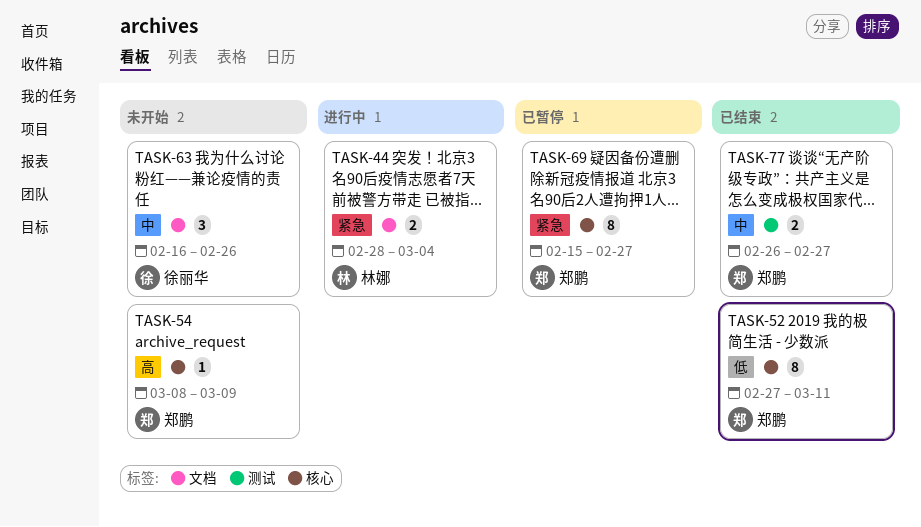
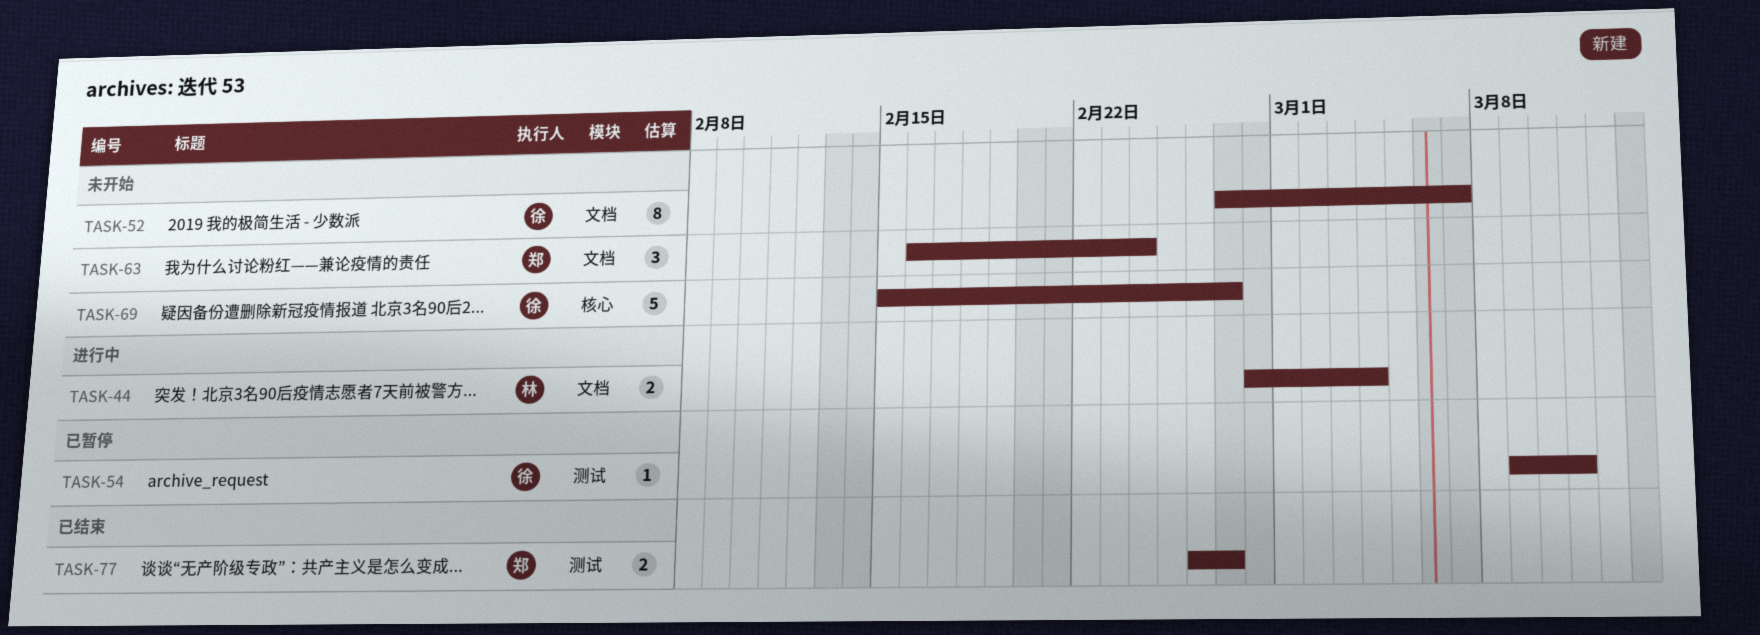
TASK-52, status: 已结束 -> 未开始
TASK-52, owner: 郑鹏 -> 徐丽华
TASK-52, label: 核心 -> 文档
TASK-52, due: Mar 11 -> Mar 7
TASK-54, status: 未开始 -> 已暂停
TASK-54, owner: 郑鹏 -> 徐丽华
TASK-54, label: 核心 -> 测试
TASK-54, start: Mar 8 -> Mar 9
TASK-54, due: Mar 9 -> Mar 11
TASK-63, owner: 徐丽华 -> 郑鹏
TASK-63, due: Feb 26 -> Feb 24
TASK-69, status: 已暂停 -> 未开始
TASK-69, owner: 郑鹏 -> 徐丽华
TASK-69, estimate: 8 -> 5

